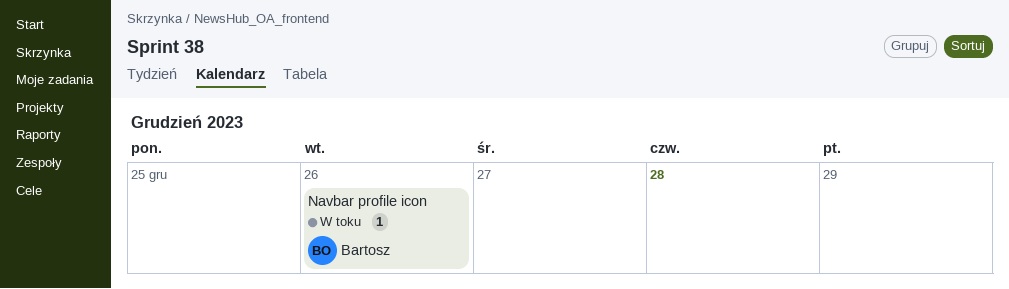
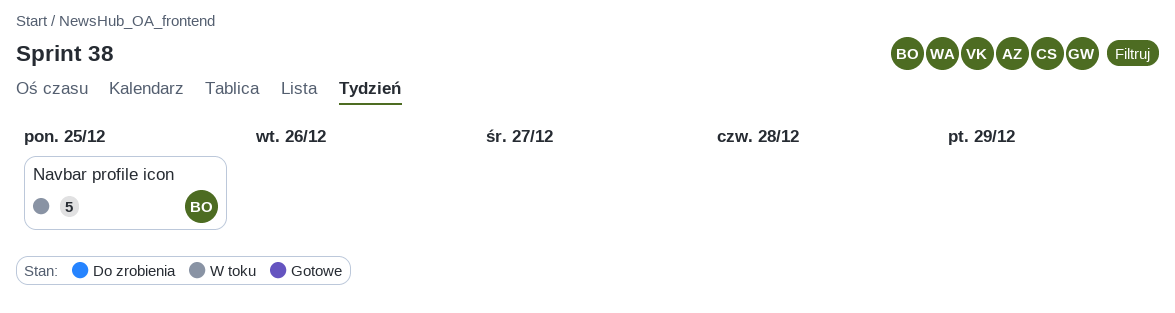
Navbar profile icon, estimate: 1 -> 5
Navbar profile icon, due: Dec 26 -> Dec 25

